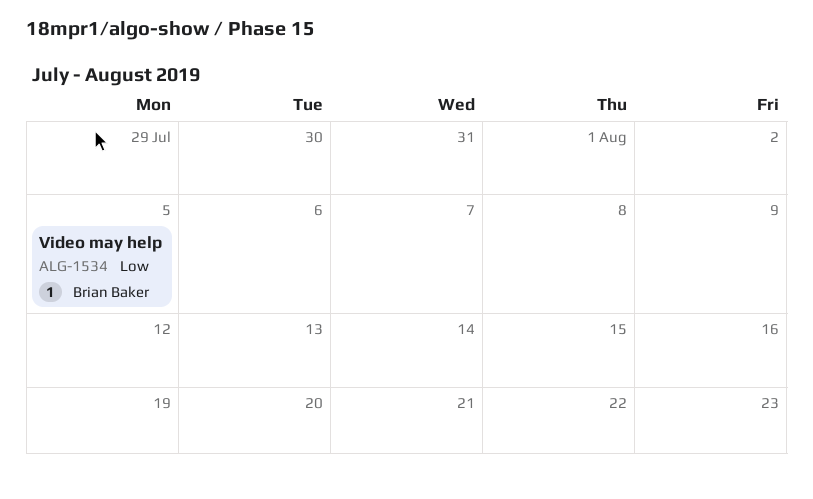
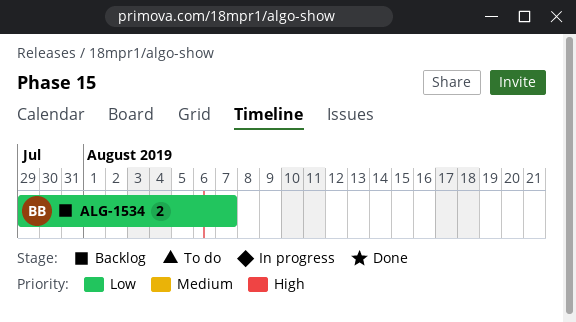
ALG-1534, estimate: 1 -> 2
ALG-1534, due: Aug 5 -> Aug 7

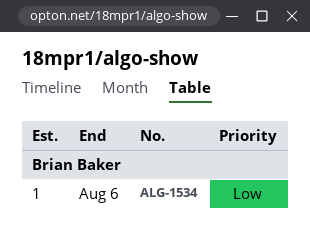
ALG-1534, estimate: 2 -> 1
ALG-1534, due: Aug 7 -> Aug 6

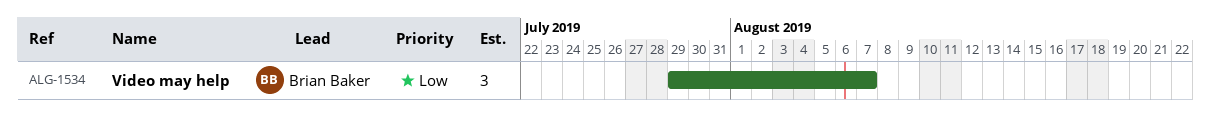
ALG-1534, estimate: 1 -> 3
ALG-1534, due: Aug 6 -> Aug 7

